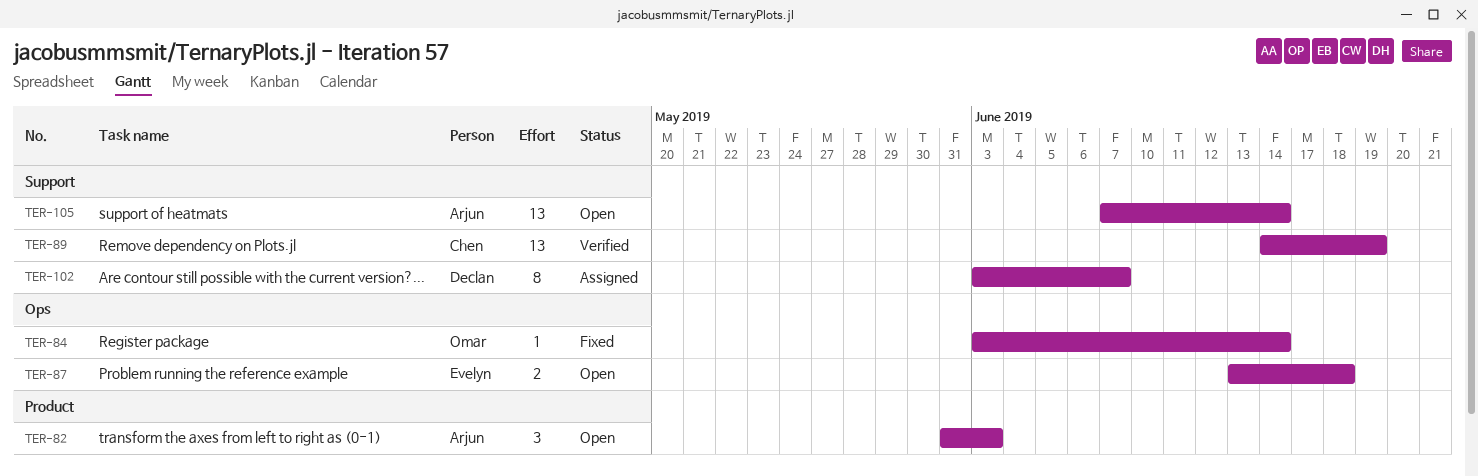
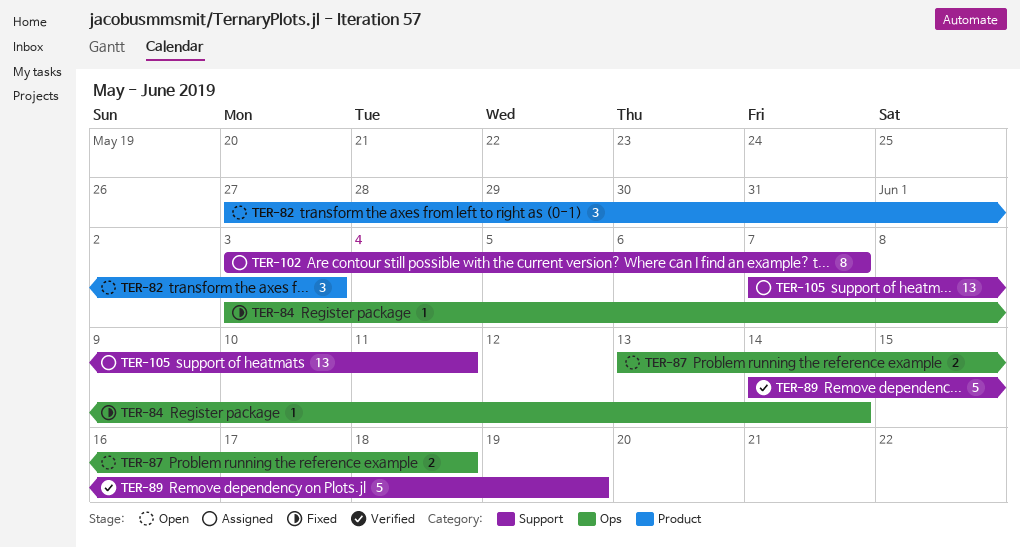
TER-82, start: May 31 -> May 27
TER-89, estimate: 13 -> 5
TER-105, status: Open -> Assigned
TER-105, due: Jun 14 -> Jun 11

